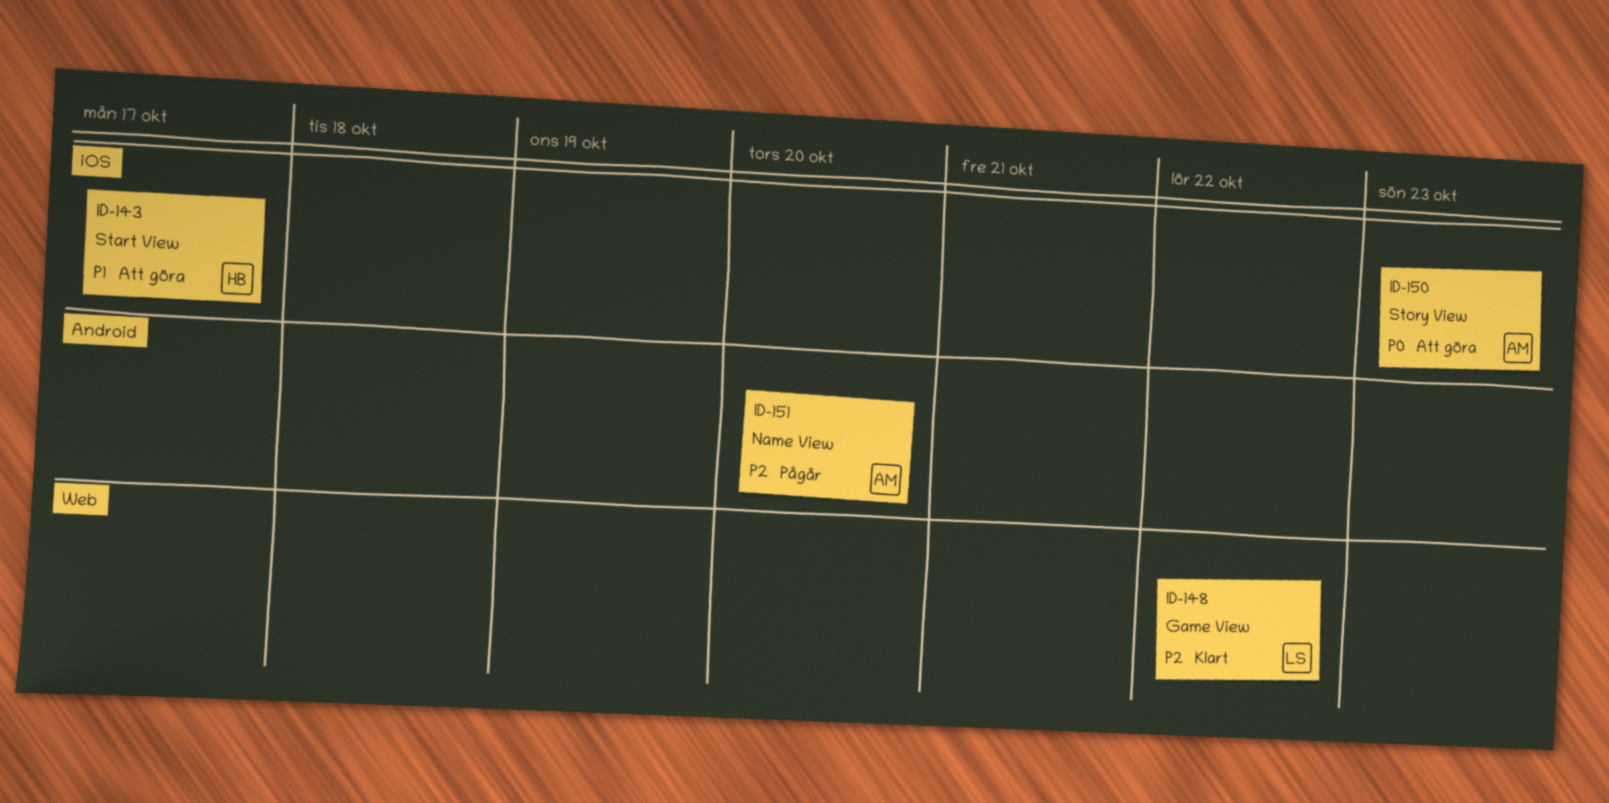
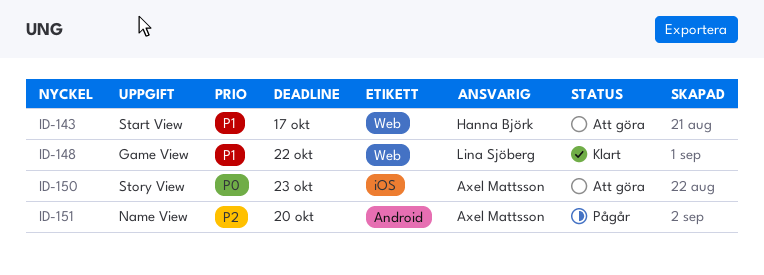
ID-143, label: iOS -> Web
ID-148, priority: P2 -> P1

